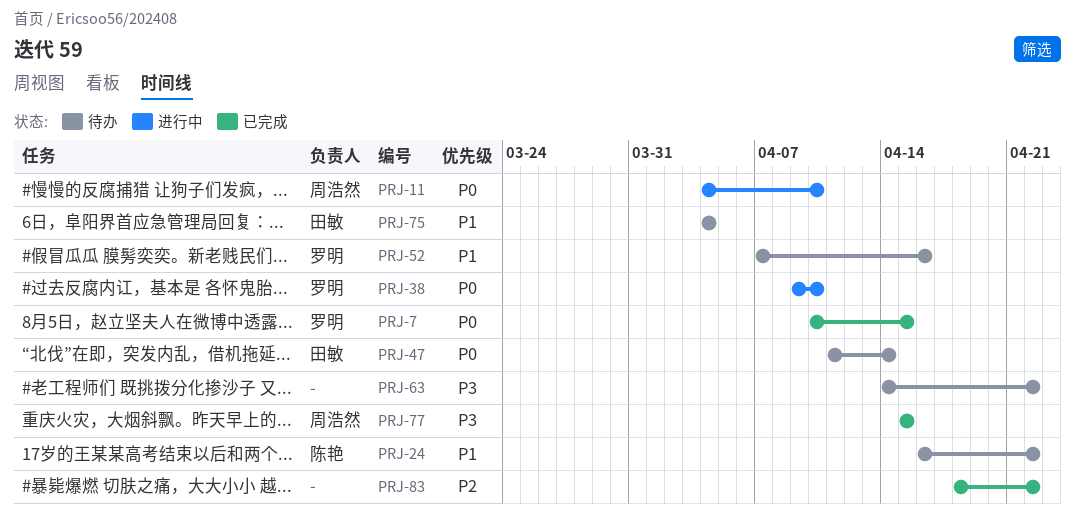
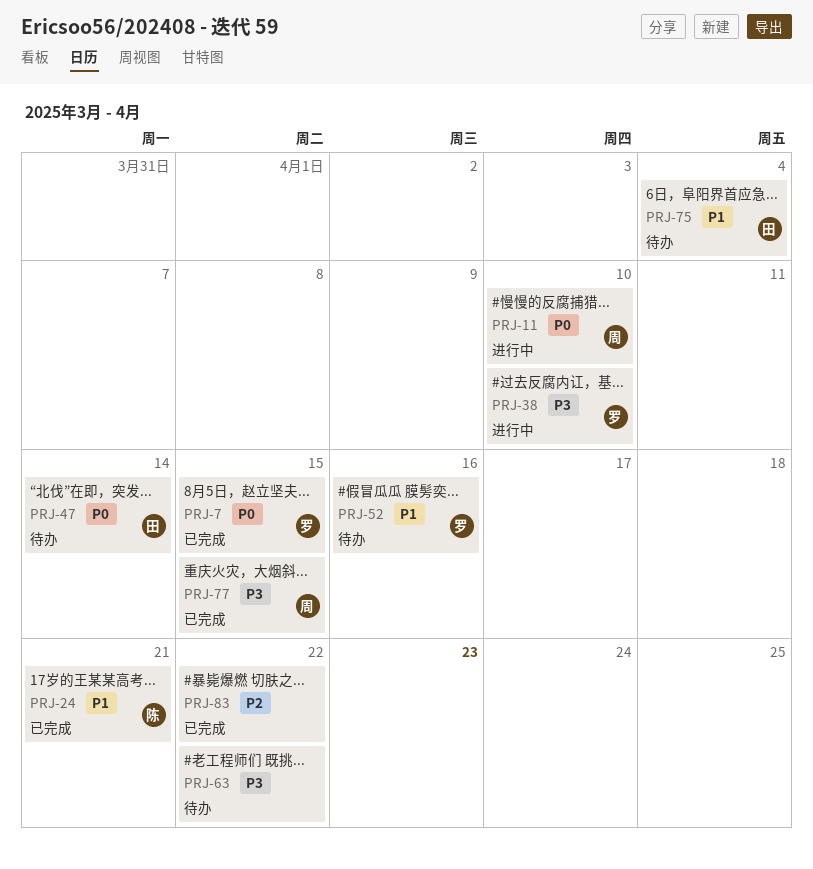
PRJ-24, status: 待办 -> 已完成
PRJ-24, due: Apr 22 -> Apr 21
PRJ-38, priority: P0 -> P3

